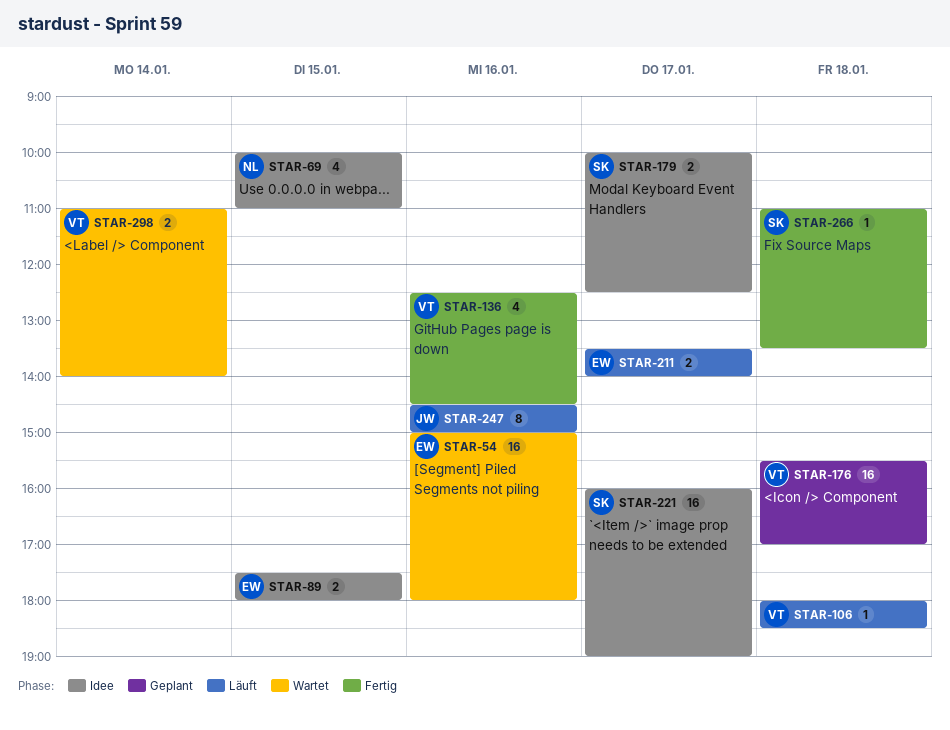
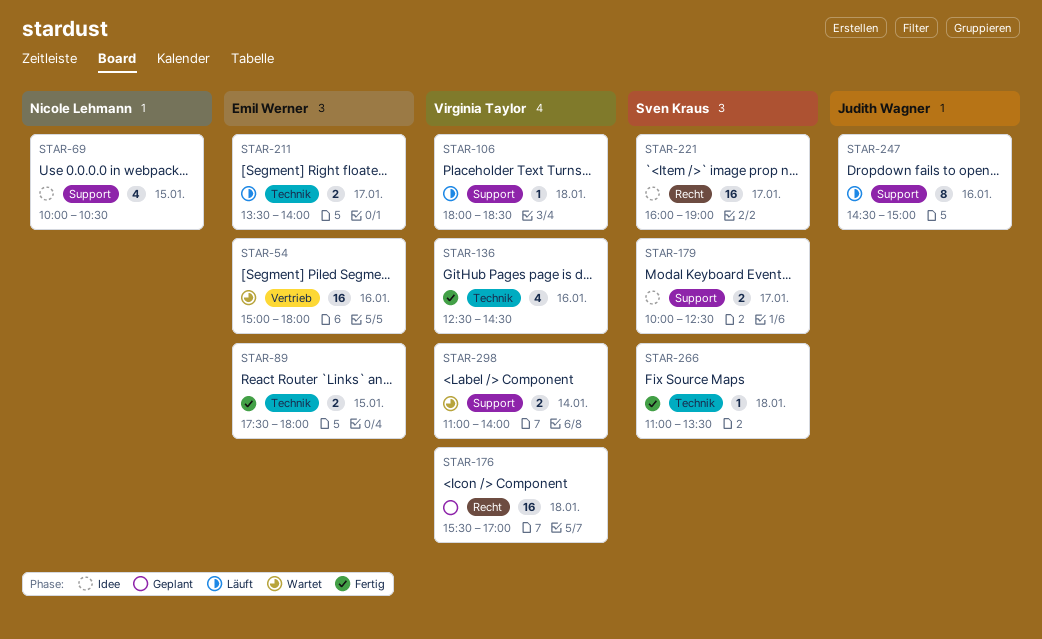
STAR-69, ends: 11:00 -> 10:30
STAR-89, status: Idee -> Fertig

